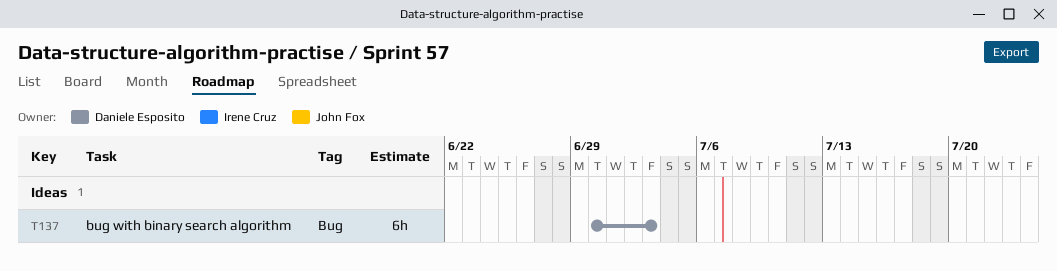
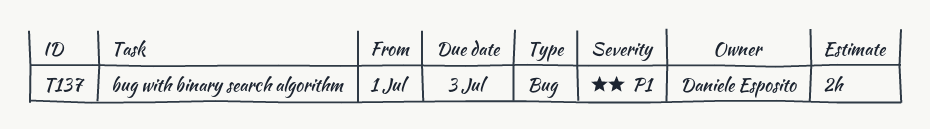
T137, estimate: 6h -> 2h
T137, start: Jun 30 -> Jul 1

